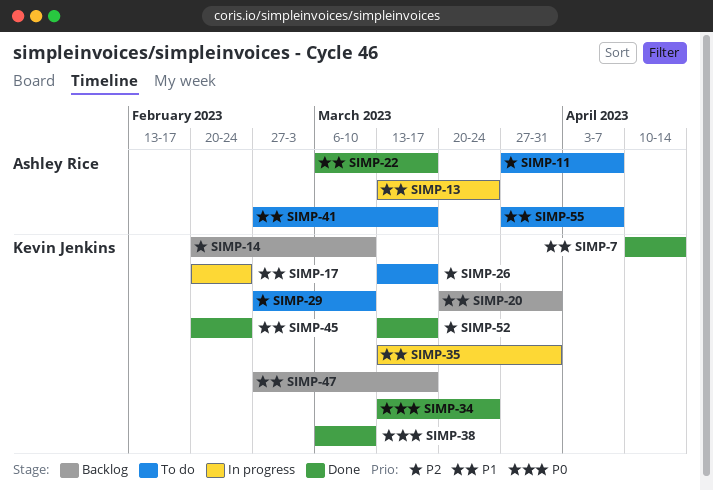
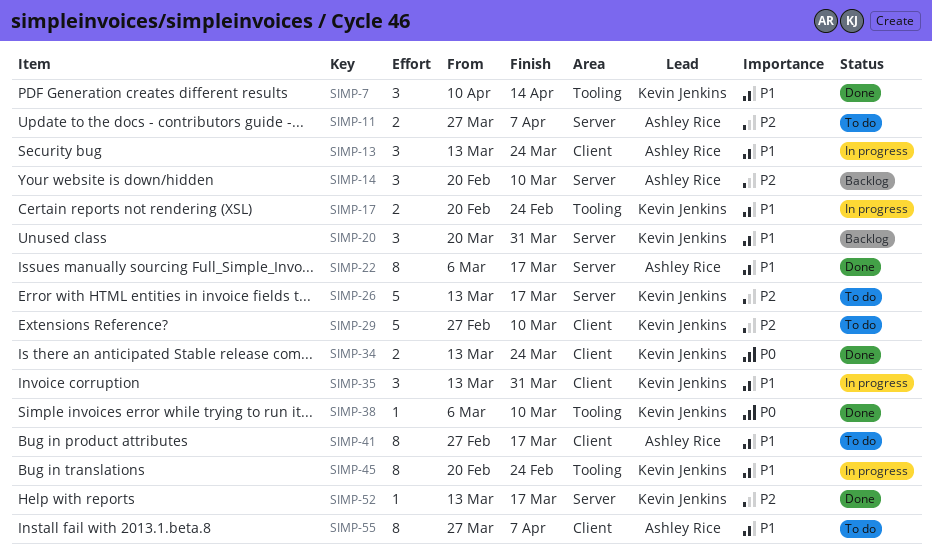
SIMP-14, owner: Kevin Jenkins -> Ashley Rice
SIMP-45, status: Done -> In progress
SIMP-47: present -> none

